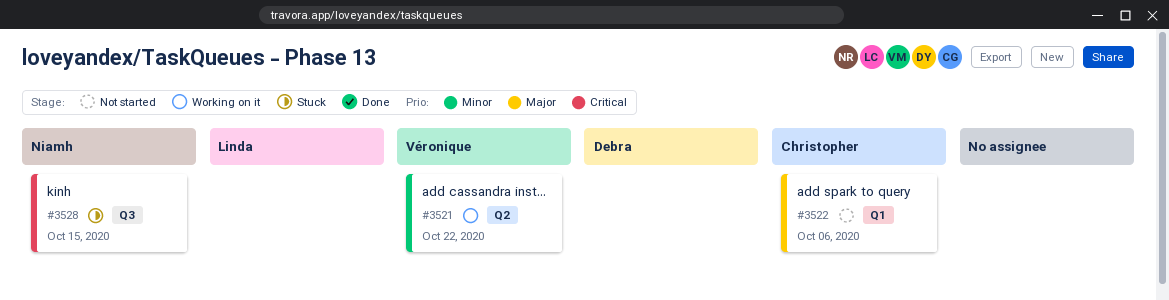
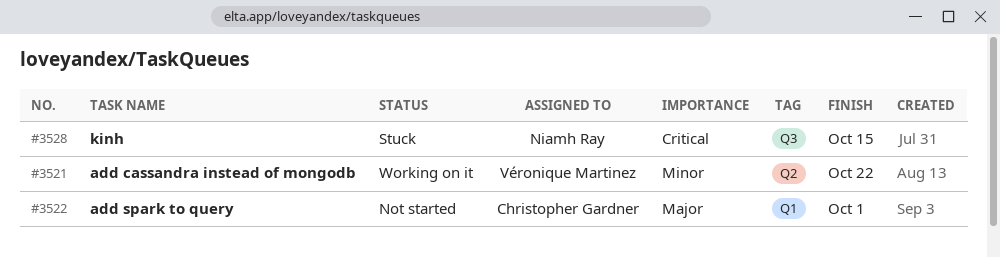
#3522, due: Oct 6 -> Oct 1

